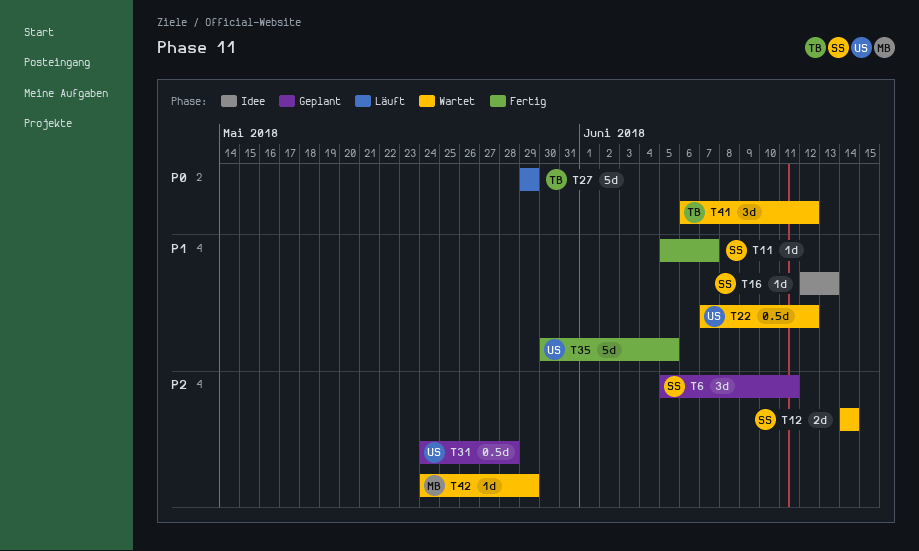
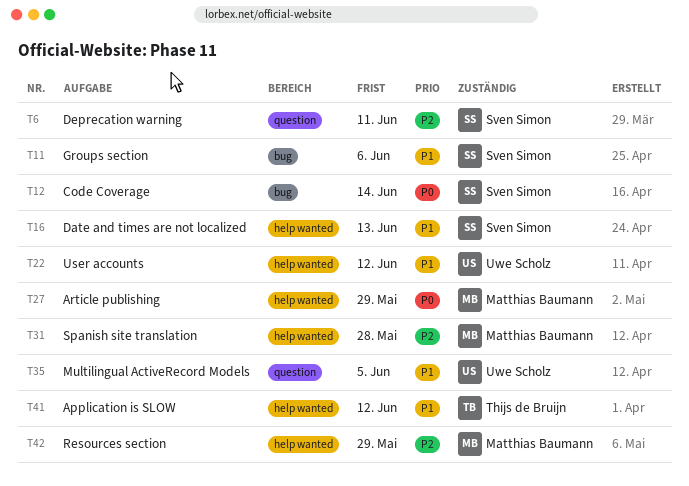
T11, due: Jun 7 -> Jun 6
T12, priority: P2 -> P0
T27, owner: Thijs de Bruijn -> Matthias Baumann
T31, owner: Uwe Scholz -> Matthias Baumann
T41, priority: P0 -> P1

